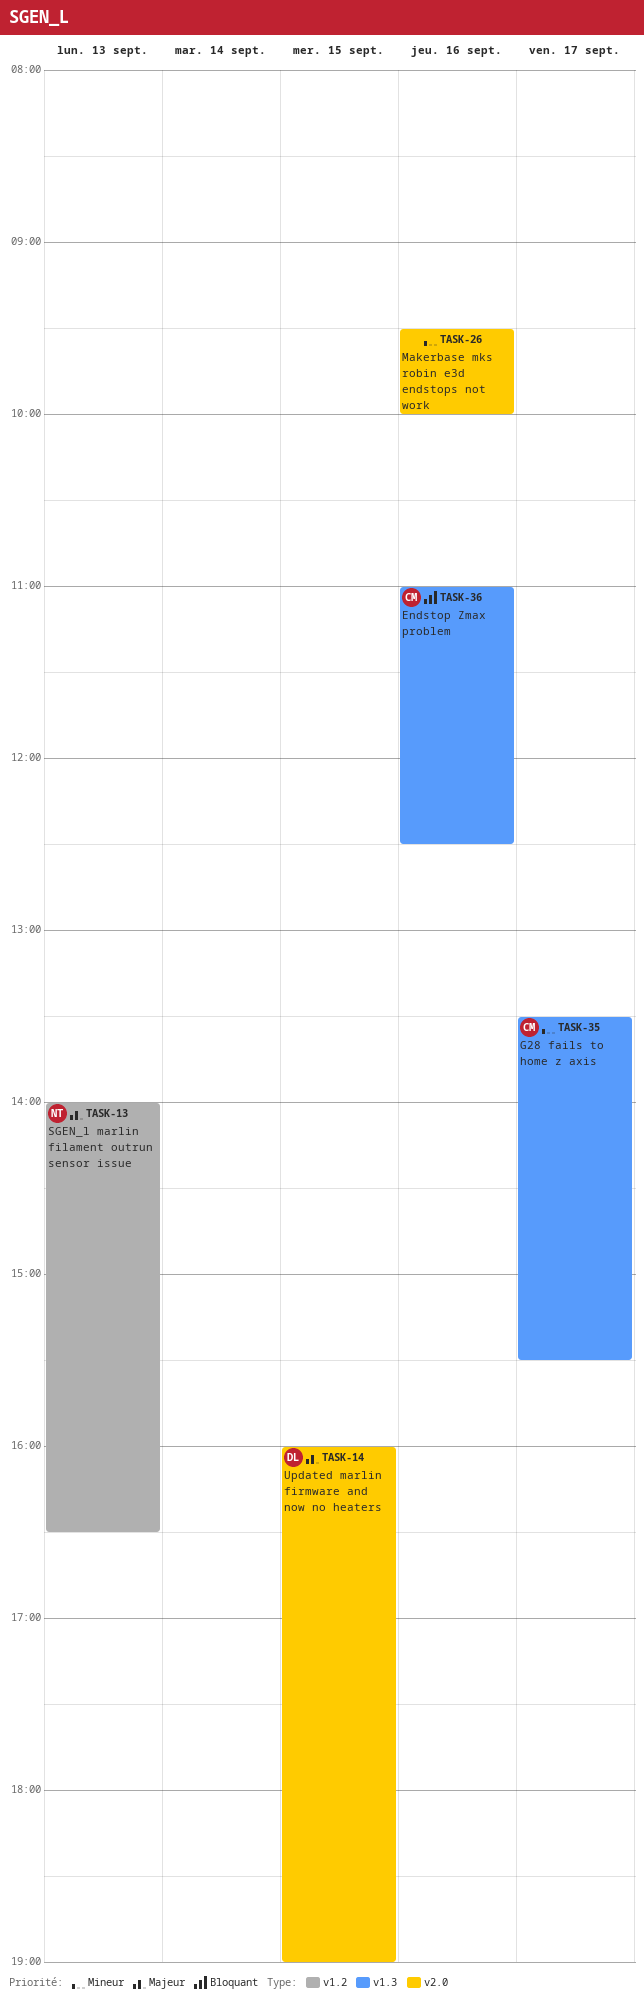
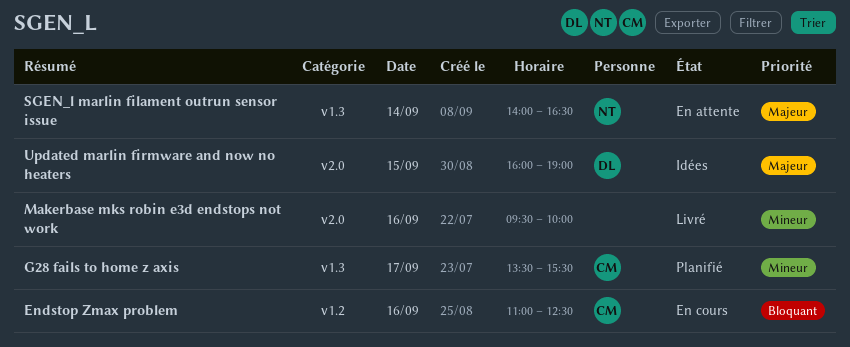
Endstop Zmax problem, label: v1.3 -> v1.2
SGEN_l marlin filament outrun sensor issue, label: v1.2 -> v1.3
SGEN_l marlin filament outrun sensor issue, day: Sep 13 -> Sep 14

